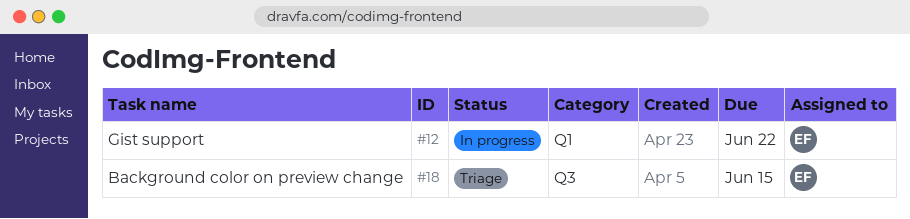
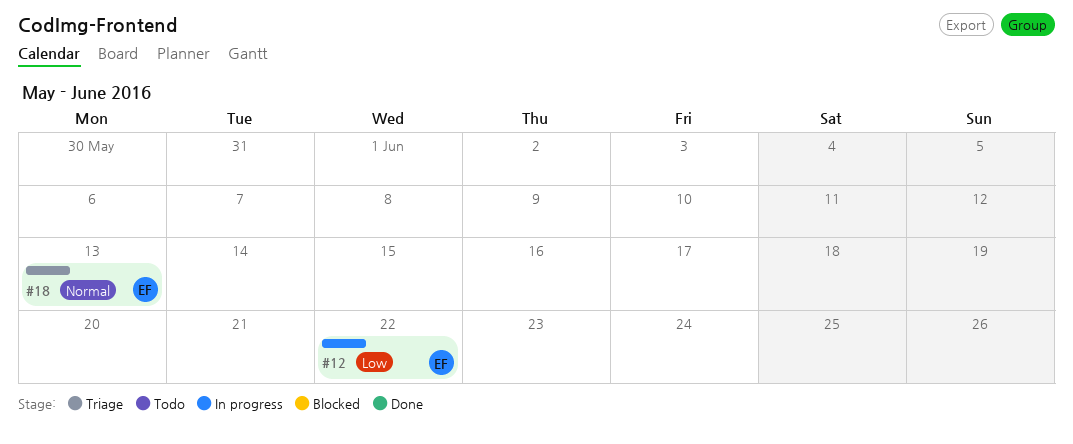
#18, due: Jun 15 -> Jun 13

